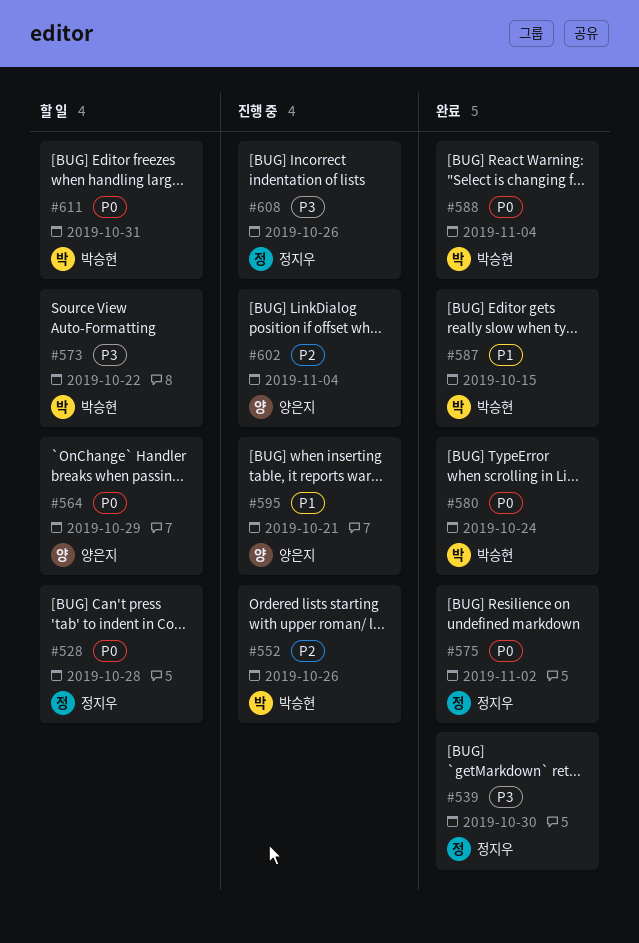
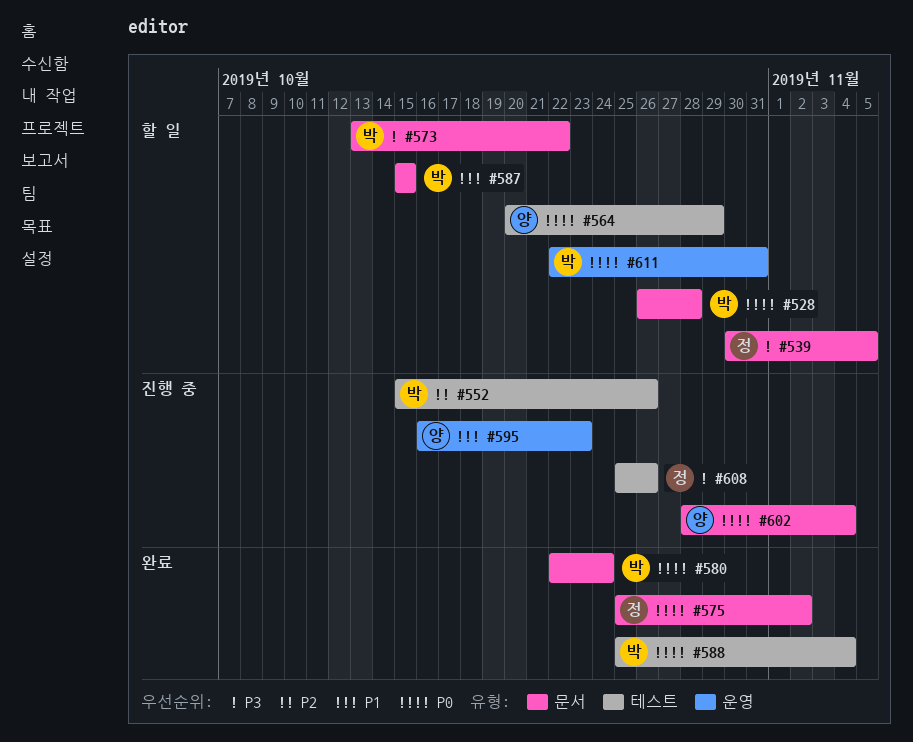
#528, owner: 정지우 -> 박승현
#539, status: 완료 -> 할 일
#539, due: Oct 30 -> Nov 5
#587, status: 완료 -> 할 일
#595, due: Oct 21 -> Oct 23
#602, priority: P2 -> P0

